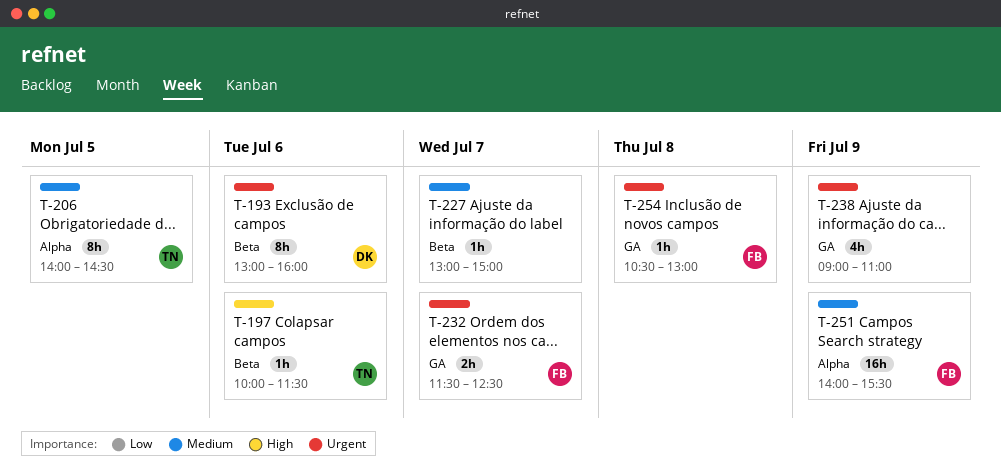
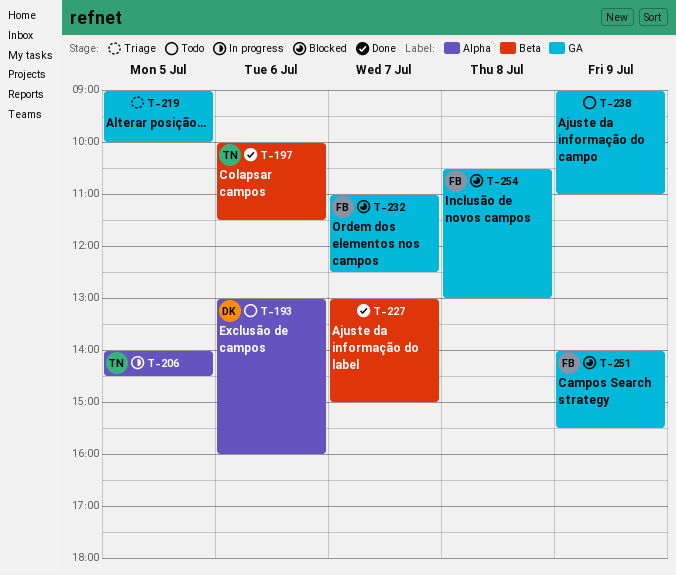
T-193, label: Beta -> Alpha
T-219: none -> present
T-232, begins: 11:30 -> 11:00
T-251, label: Alpha -> GA

